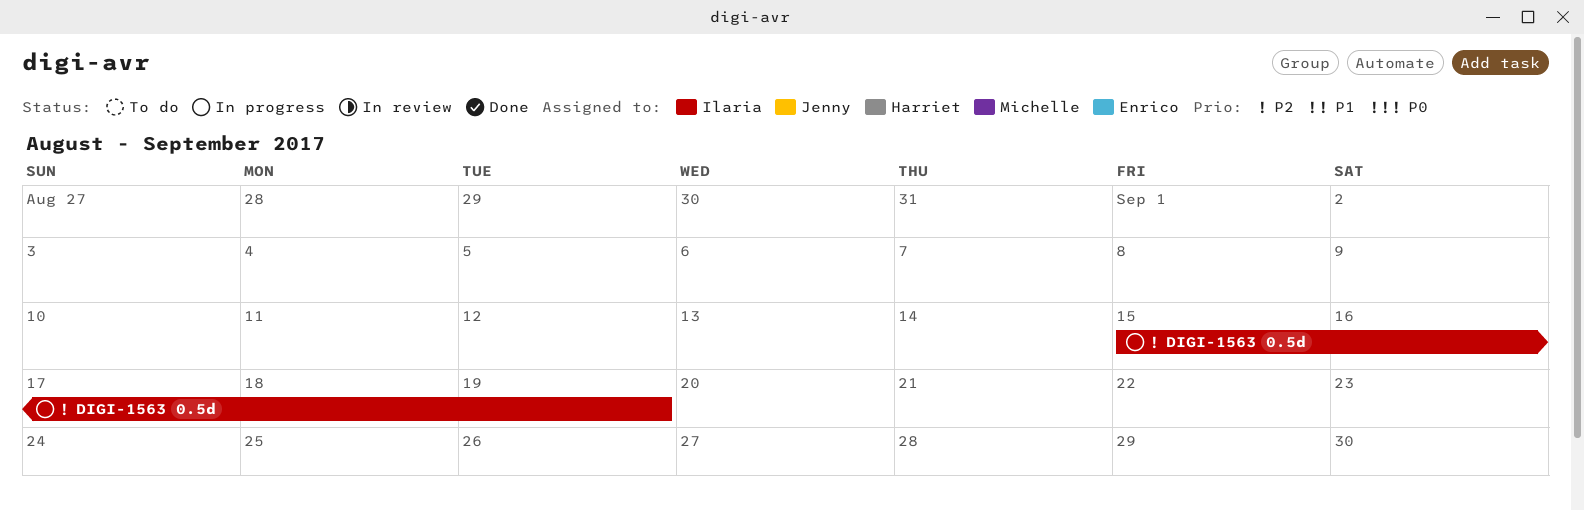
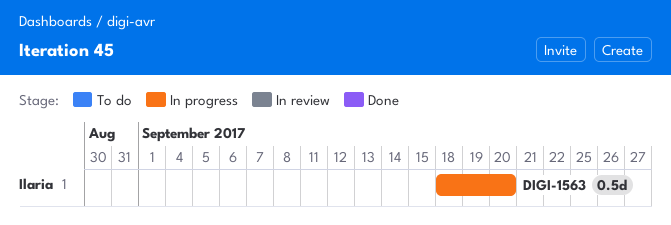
DIGI-1563, start: Sep 15 -> Sep 18
DIGI-1563, due: Sep 19 -> Sep 20

